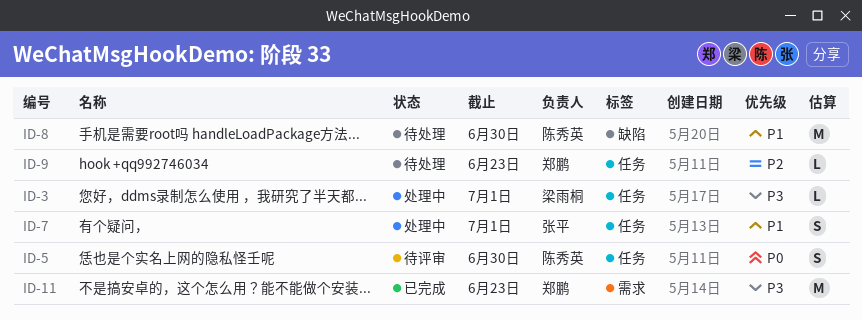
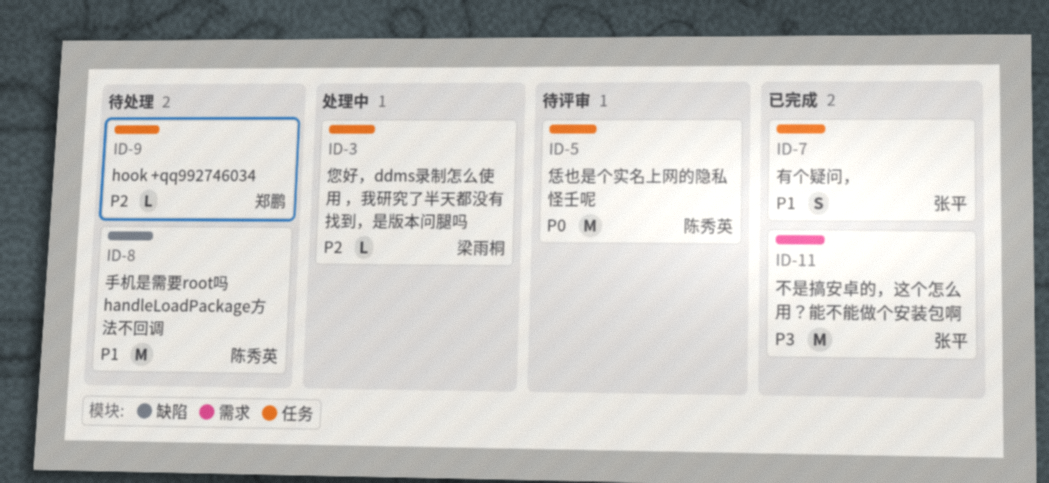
ID-3, priority: P3 -> P2
ID-5, estimate: S -> M
ID-7, status: 处理中 -> 已完成
ID-11, owner: 郑鹏 -> 张平

